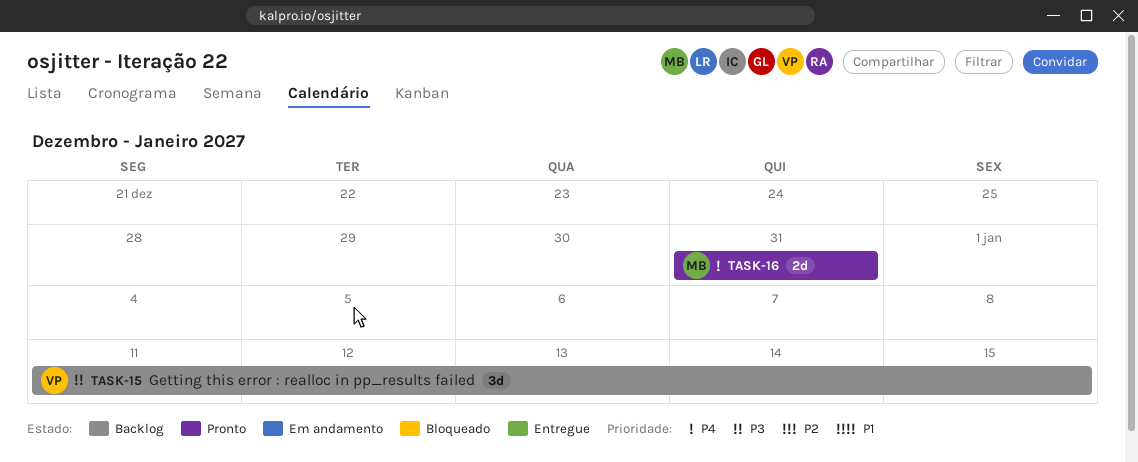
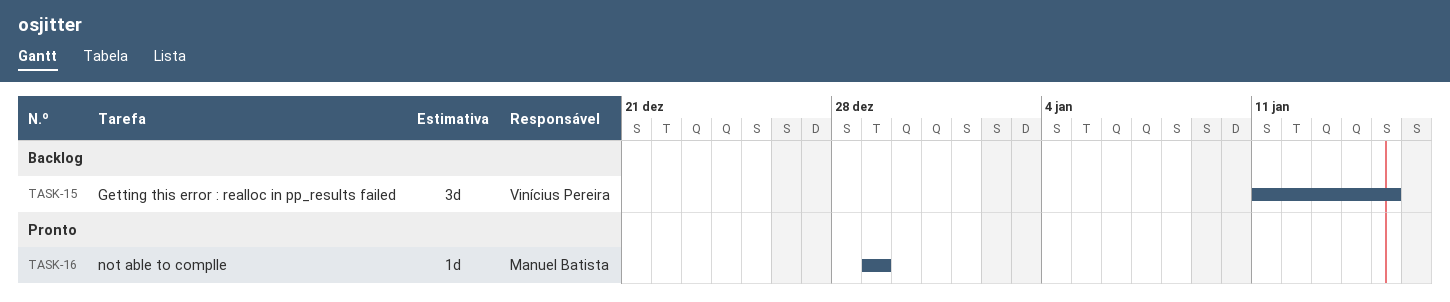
TASK-16, estimate: 2d -> 1d
TASK-16, start: Dec 31 -> Dec 29
TASK-16, due: Dec 31 -> Dec 29

